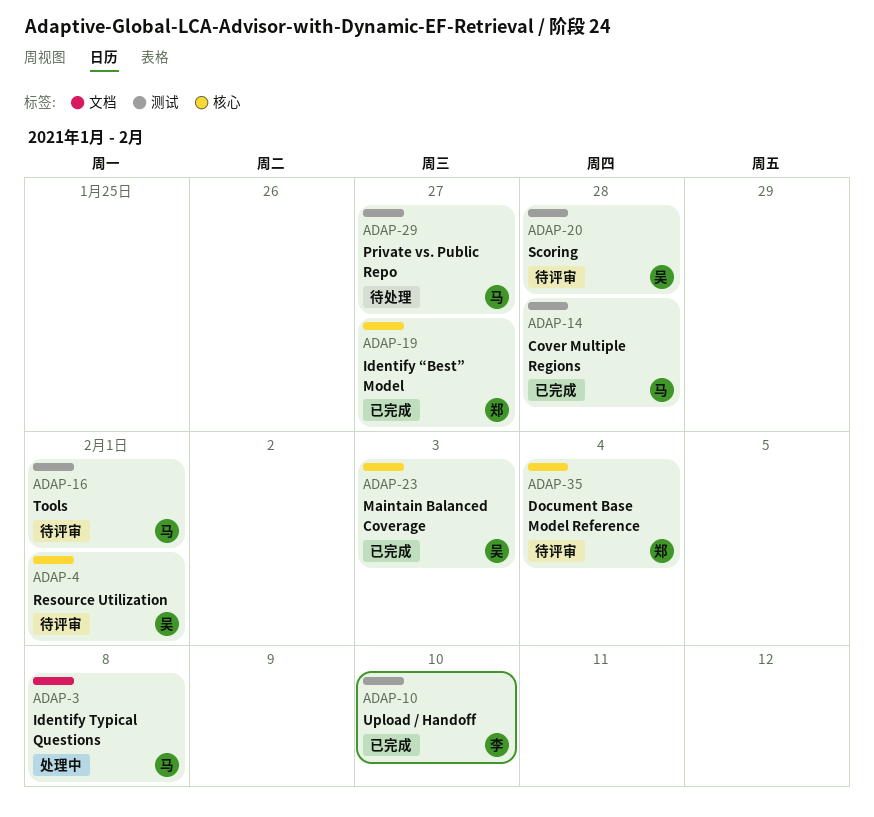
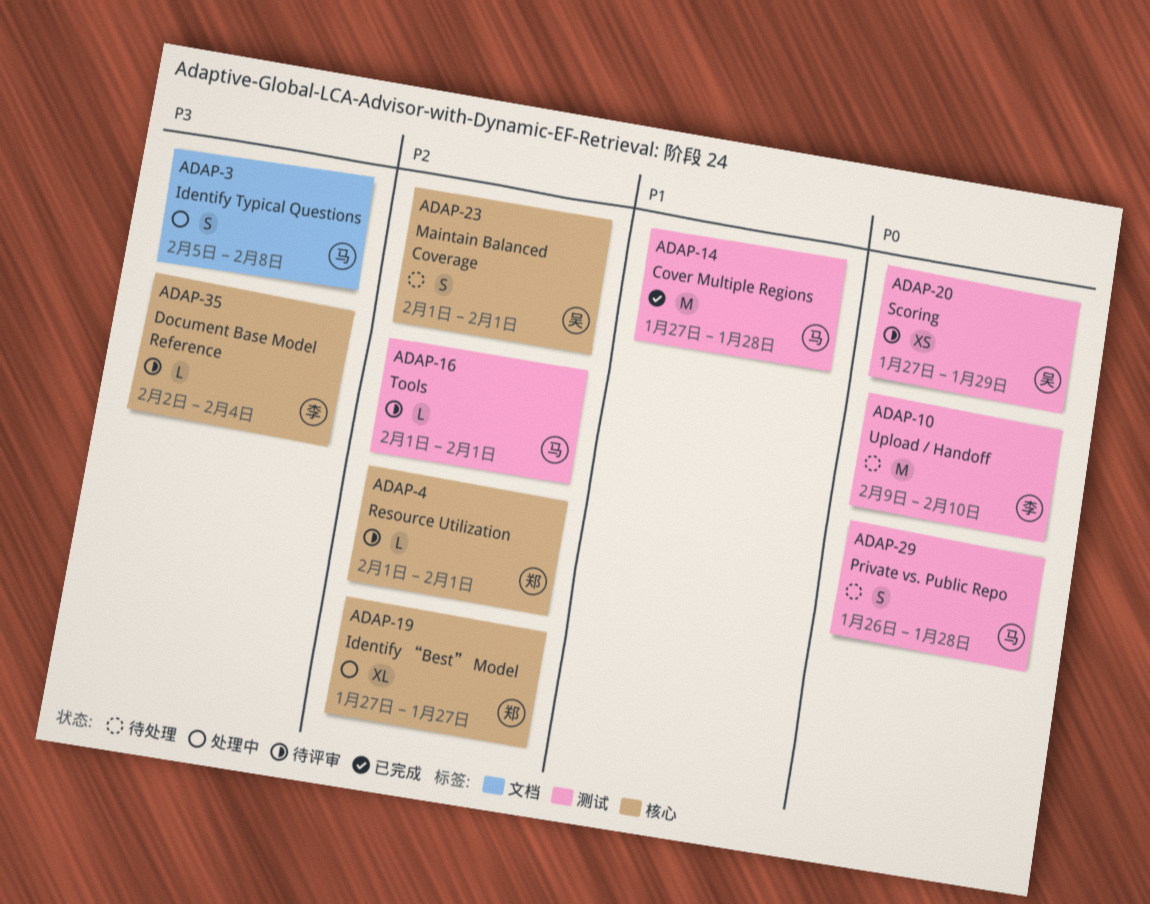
ADAP-4, owner: 吴 -> 郑
ADAP-10, status: 已完成 -> 待处理
ADAP-19, status: 已完成 -> 处理中
ADAP-20, due: Jan 28 -> Jan 29
ADAP-23, status: 已完成 -> 待处理
ADAP-23, due: Feb 3 -> Feb 1
ADAP-29, due: Jan 27 -> Jan 28
ADAP-35, owner: 郑 -> 李

